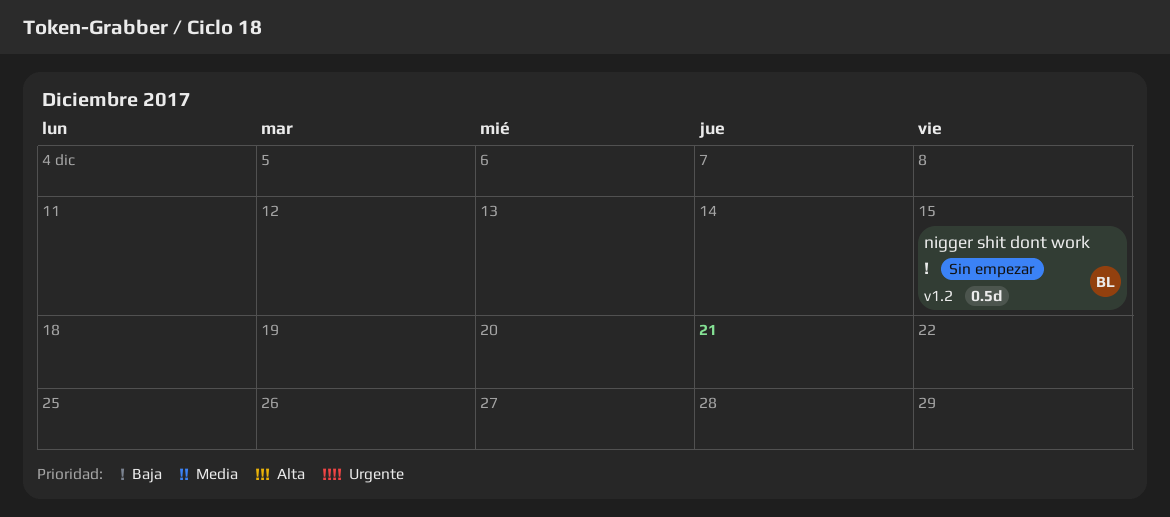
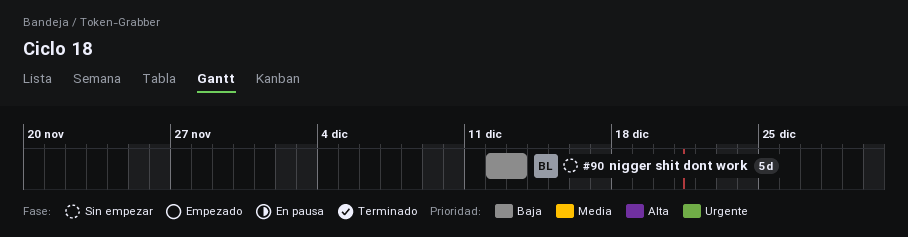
nigger shit dont work, estimate: 0.5d -> 5d
nigger shit dont work, due: Dec 15 -> Dec 13

